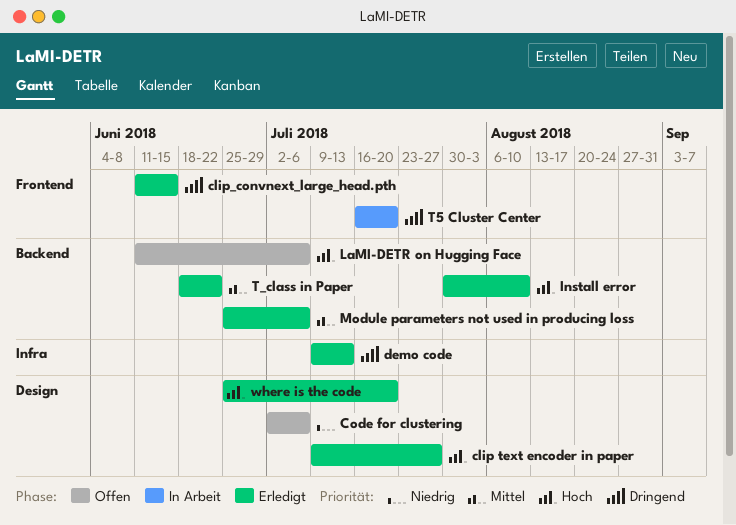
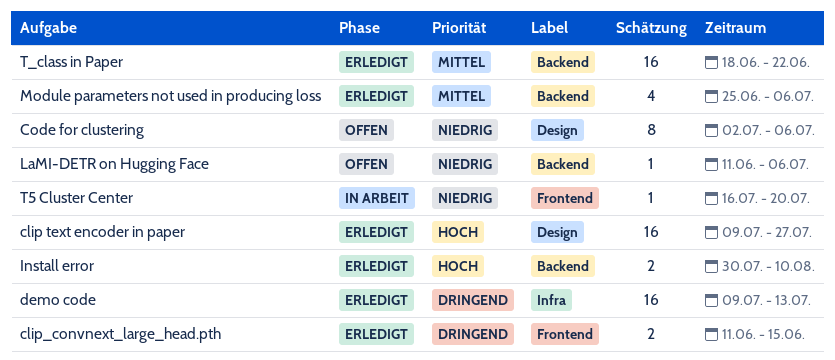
LaMI-DETR on Hugging Face, priority: Hoch -> Niedrig
T5 Cluster Center, priority: Dringend -> Niedrig
where is the code: present -> none

